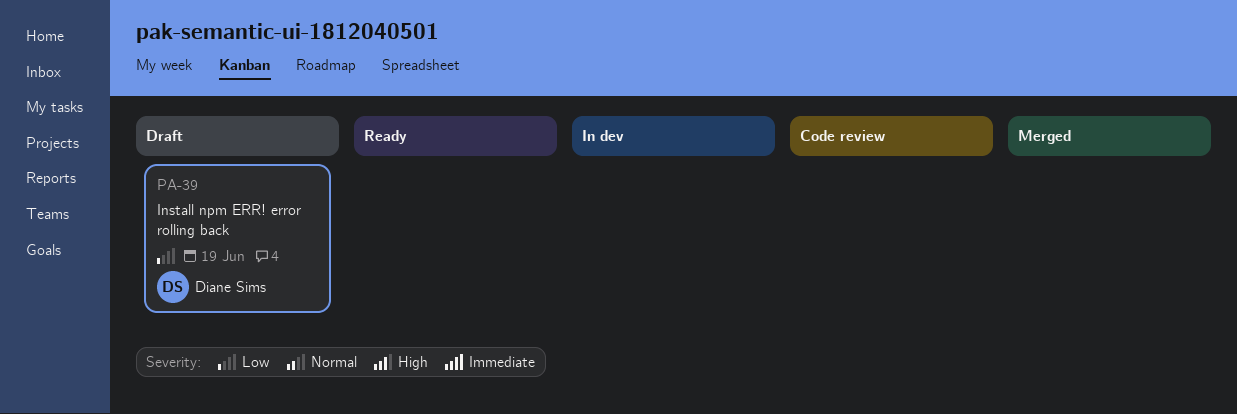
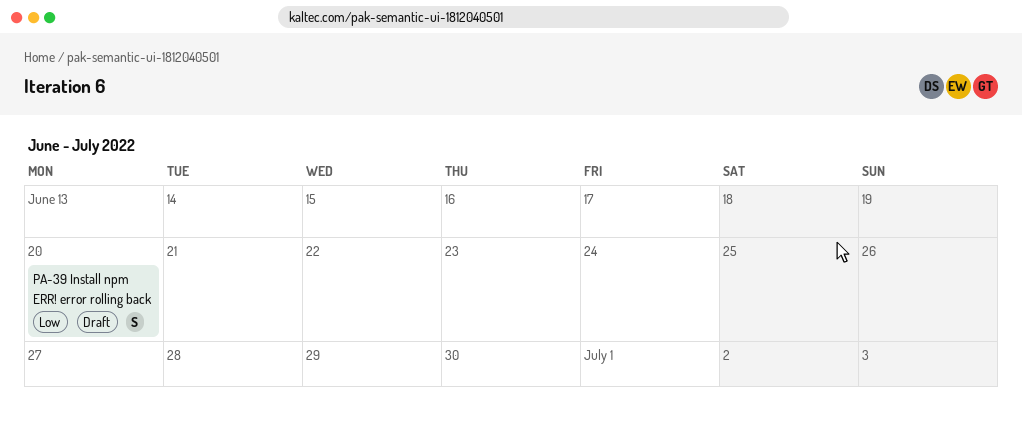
PA-39, due: Jun 19 -> Jun 20

